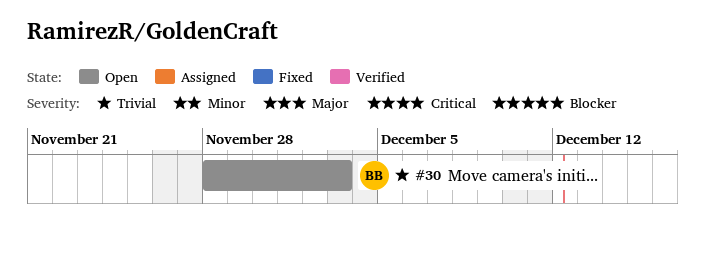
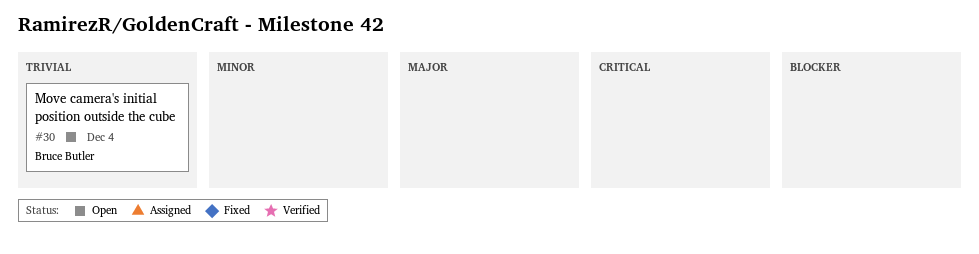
#30, due: Dec 3 -> Dec 4

